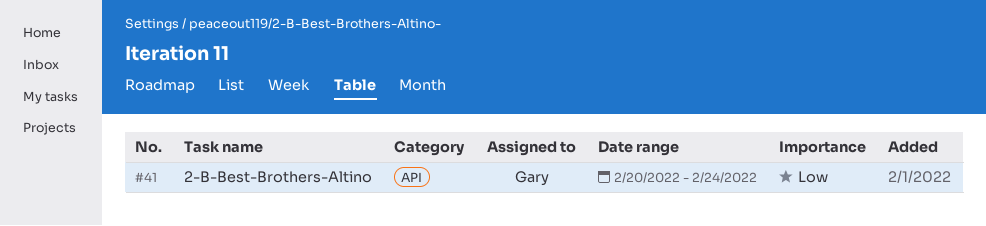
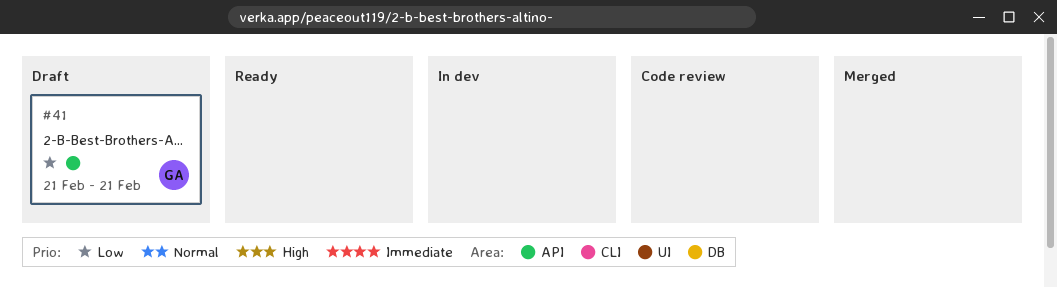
#41, start: Feb 20 -> Feb 21
#41, due: Feb 24 -> Feb 21

